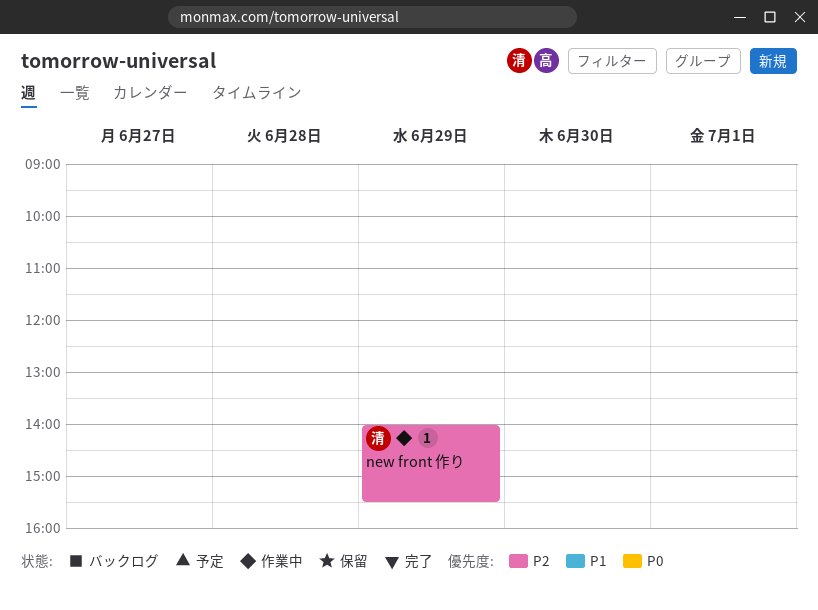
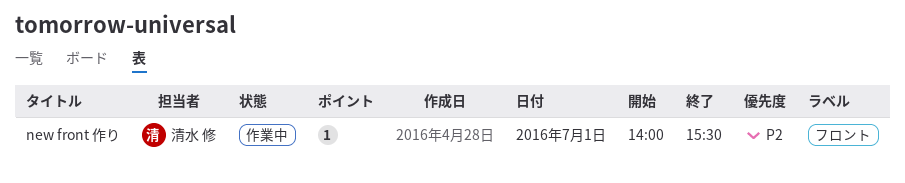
new front 作り, day: Jun 29 -> Jul 1

